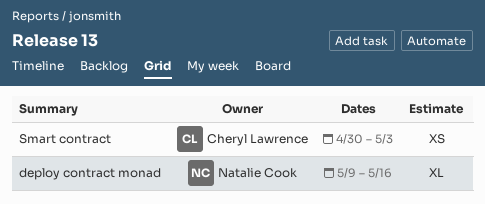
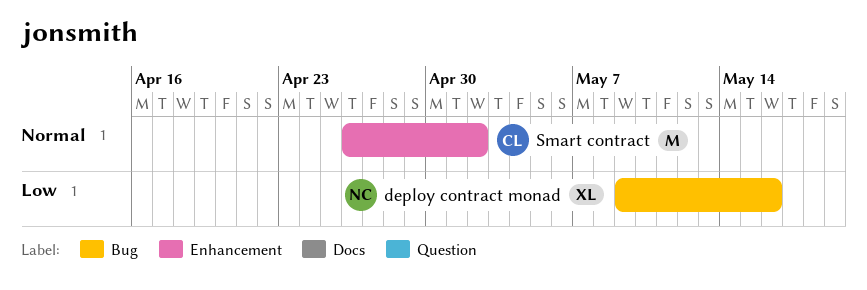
Smart contract, estimate: XS -> M
Smart contract, start: Apr 30 -> Apr 26
Smart contract, due: May 3 -> May 2

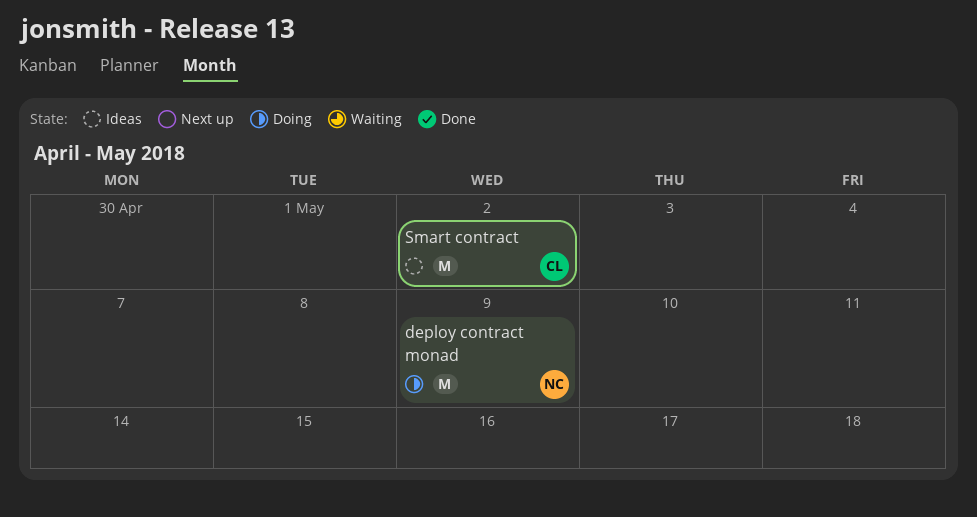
deploy contract monad, estimate: XL -> M
deploy contract monad, due: May 16 -> May 9

